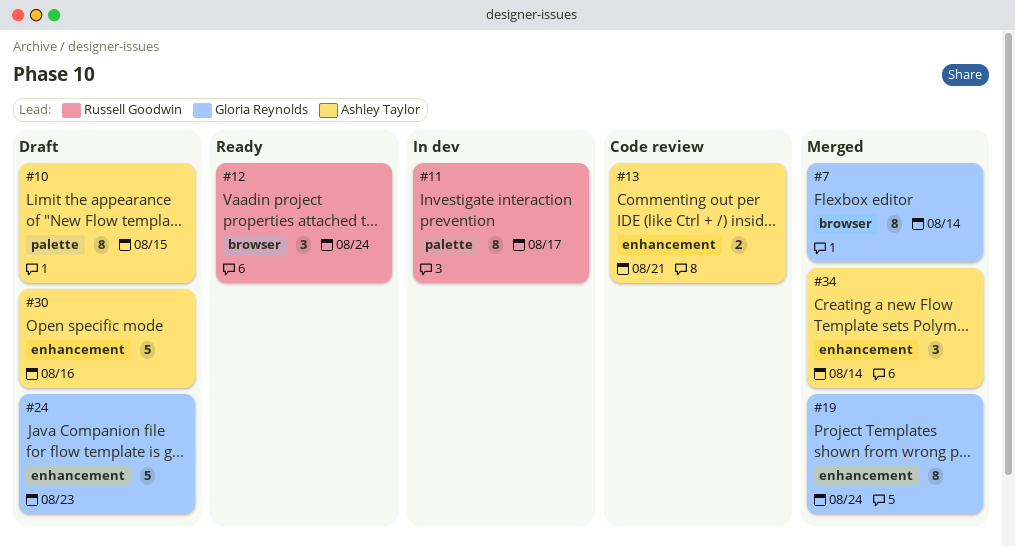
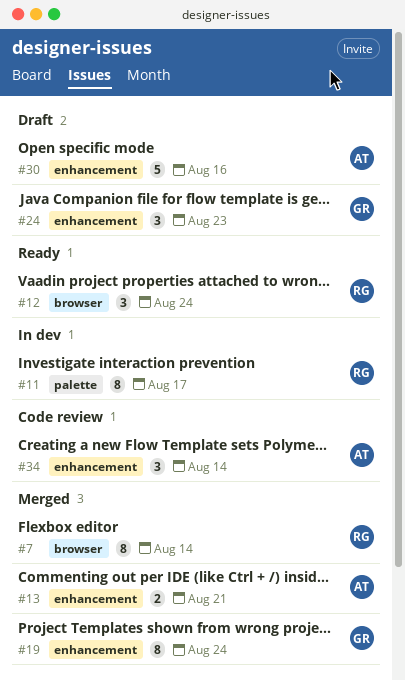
#7, owner: Gloria Reynolds -> Russell Goodwin
#10: present -> none
#13, status: Code review -> Merged
#24, estimate: 5 -> 3
#34, status: Merged -> Code review

